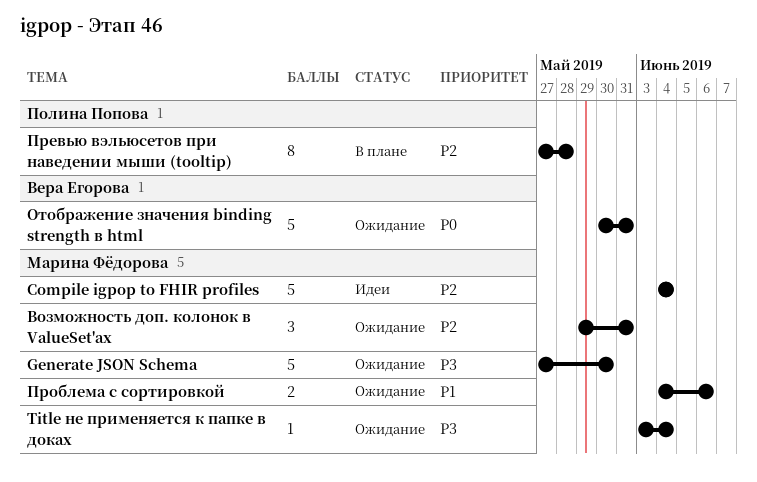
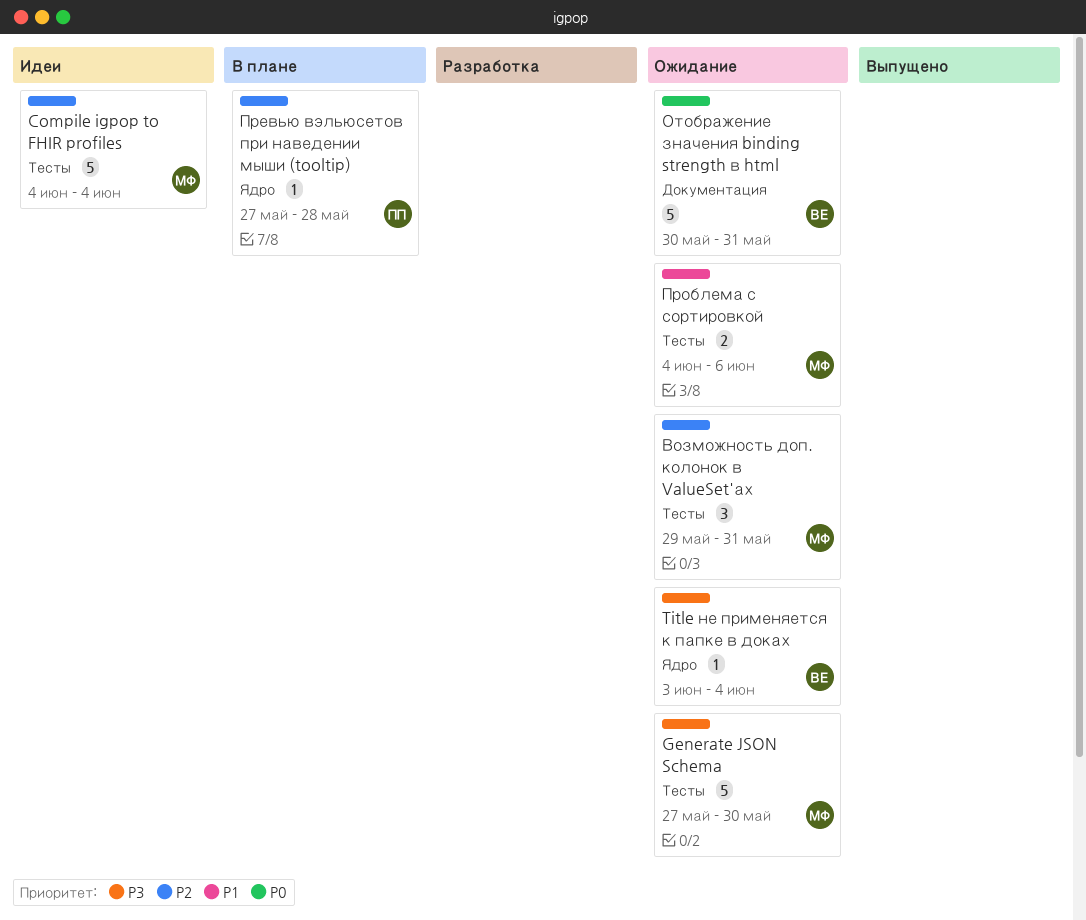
Title не применяется к папке в доках, owner: Марина Фёдорова -> Вера Егорова
Превью вэльюсетов при наведении мыши (tooltip), estimate: 8 -> 1

